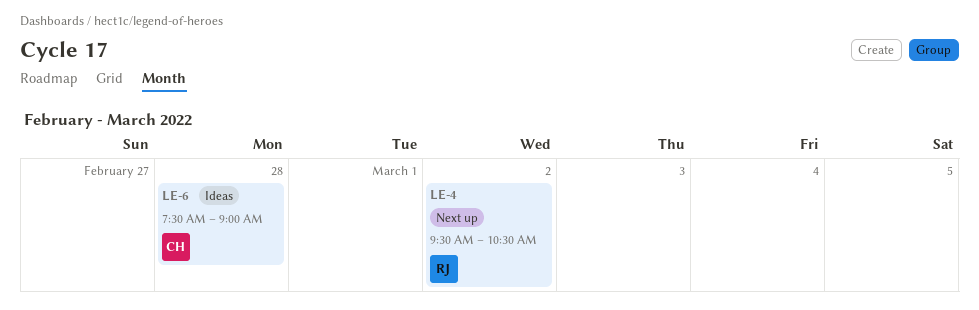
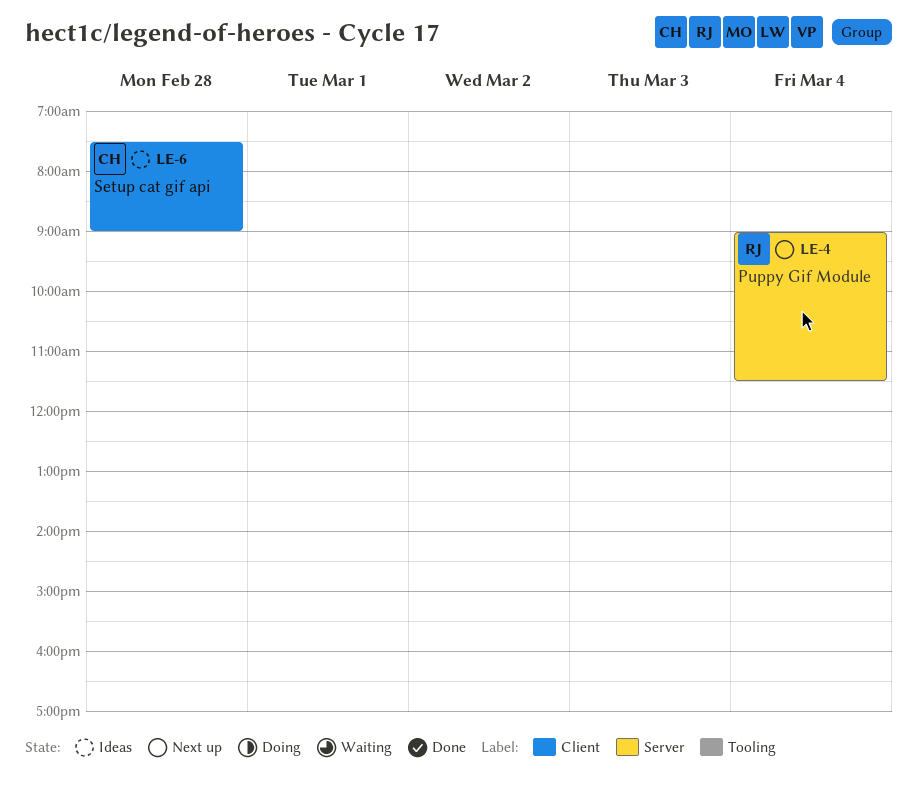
LE-4, day: Mar 2 -> Mar 4
LE-4, begins: 09:30 -> 09:00
LE-4, ends: 10:30 -> 11:30

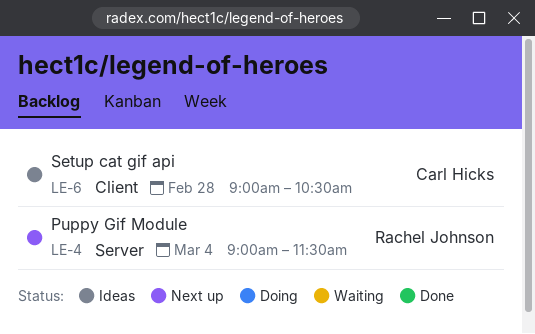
LE-6, begins: 07:30 -> 09:00
LE-6, ends: 09:00 -> 10:30

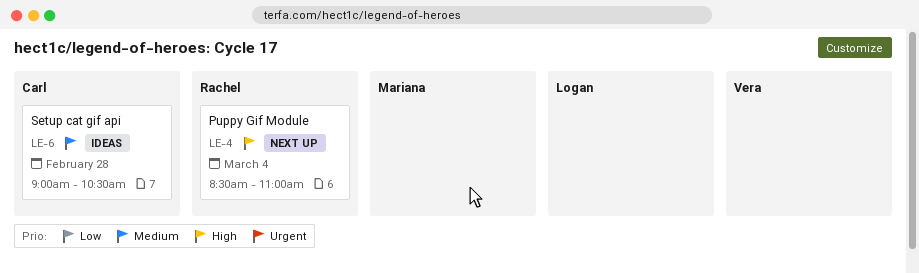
LE-4, begins: 09:00 -> 08:30
LE-4, ends: 11:30 -> 11:00

